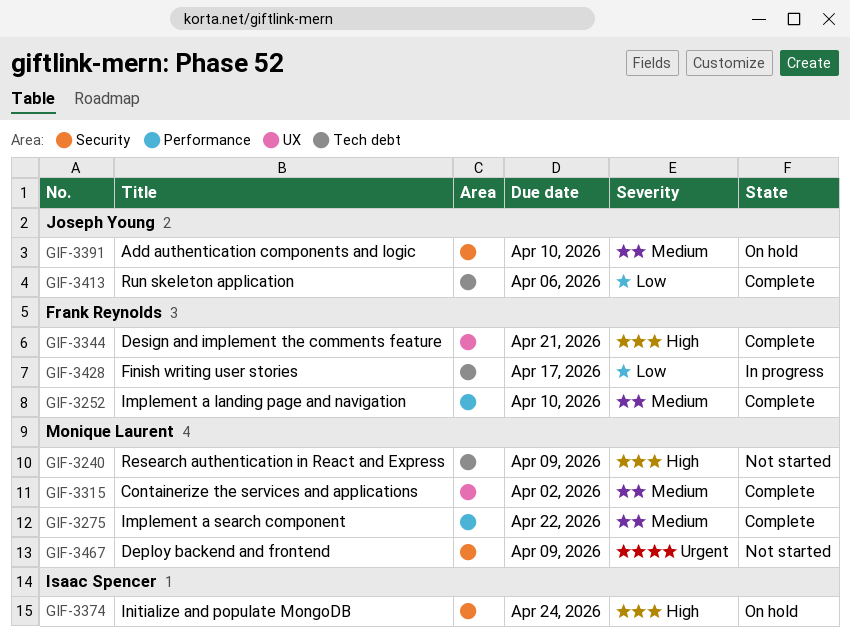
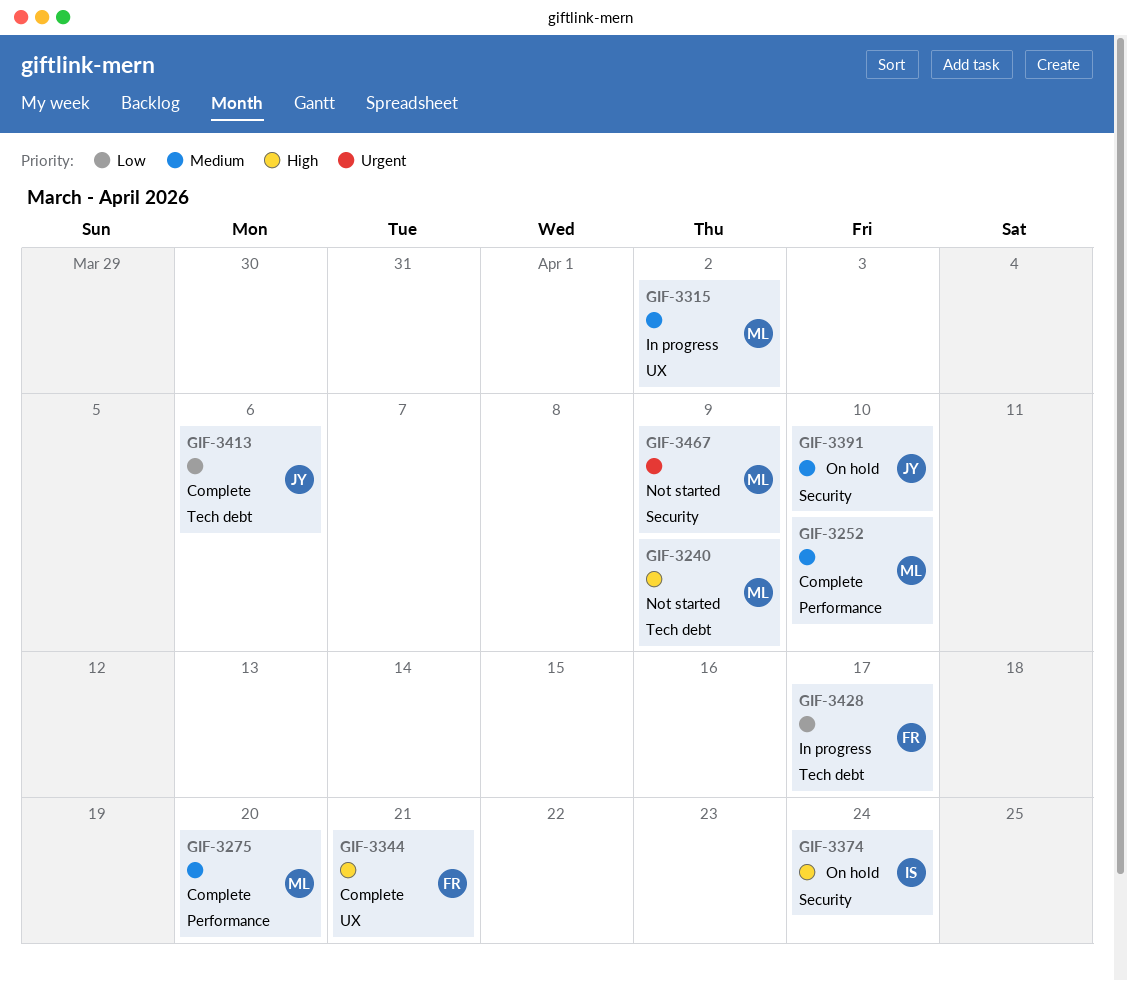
GIF-3252, owner: Frank Reynolds -> Monique Laurent
GIF-3275, due: Apr 22 -> Apr 20
GIF-3315, status: Complete -> In progress

